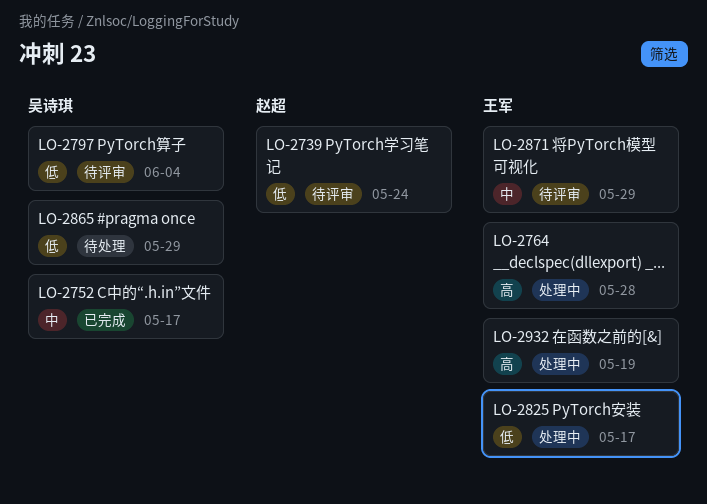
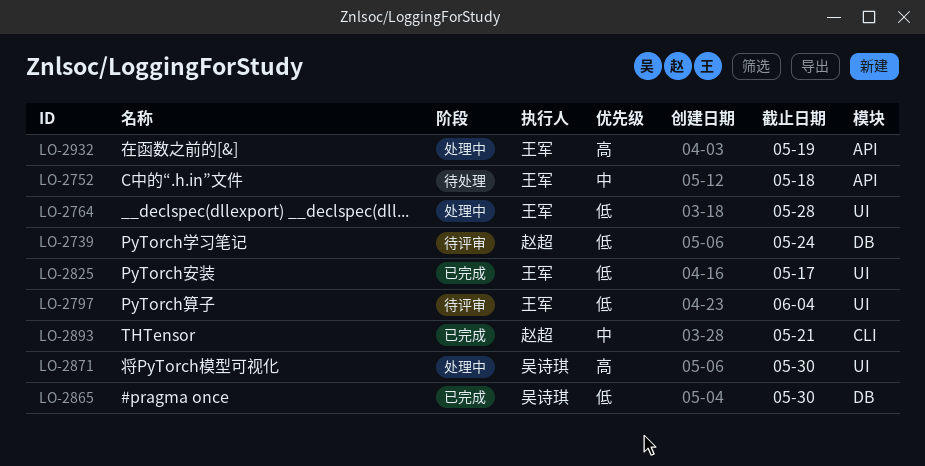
LO-2752, status: 已完成 -> 待处理
LO-2752, owner: 吴诗琪 -> 王军
LO-2752, due: May 17 -> May 18
LO-2764, priority: 高 -> 低
LO-2797, owner: 吴诗琪 -> 王军
LO-2825, status: 处理中 -> 已完成
LO-2865, status: 待处理 -> 已完成
LO-2865, due: May 29 -> May 30
LO-2871, status: 待评审 -> 处理中
LO-2871, owner: 王军 -> 吴诗琪
LO-2871, priority: 中 -> 高
LO-2871, due: May 29 -> May 30
LO-2893: none -> present

